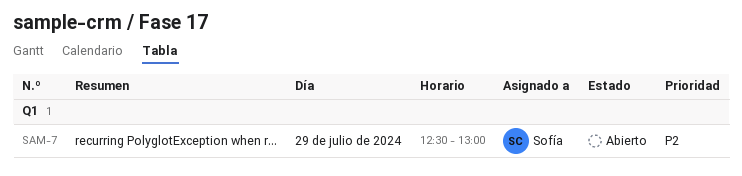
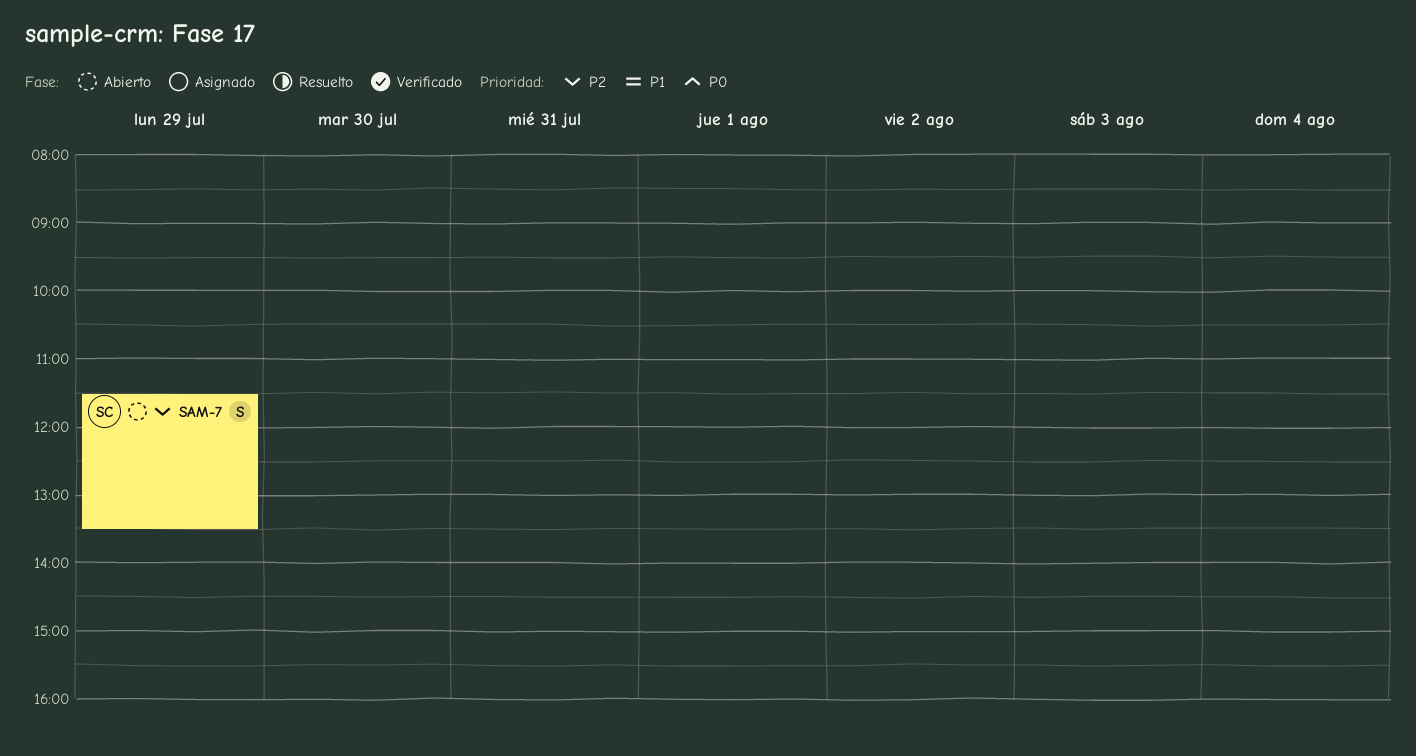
SAM-7, begins: 12:30 -> 11:30
SAM-7, ends: 13:00 -> 13:30

